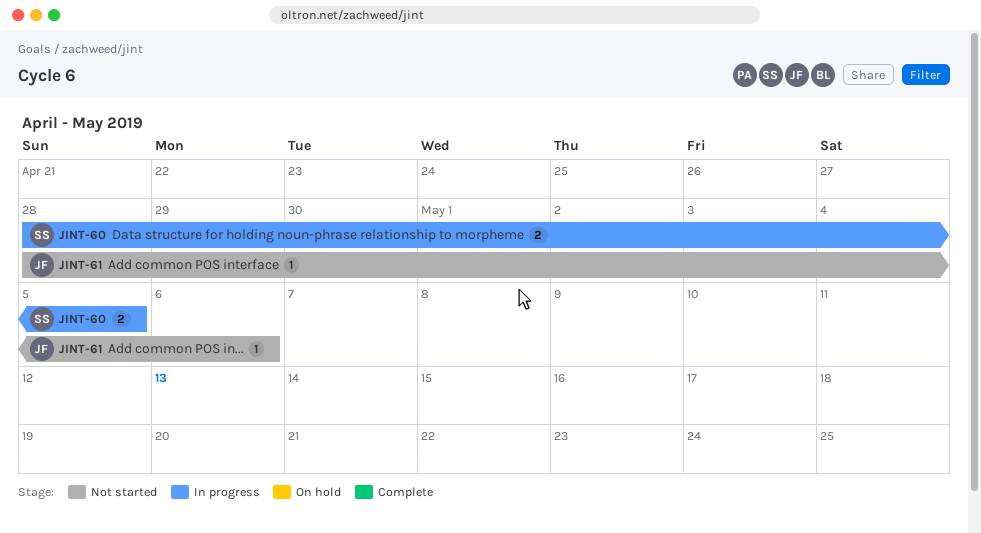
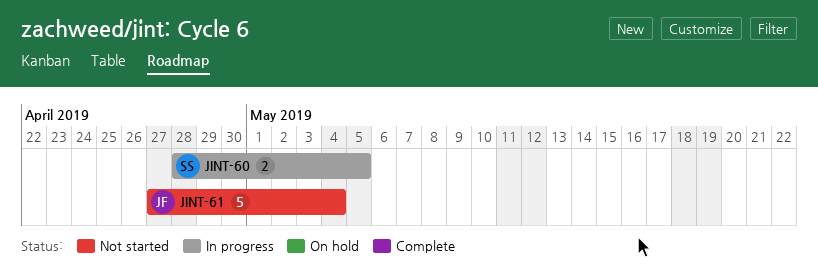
JINT-61, estimate: 1 -> 5
JINT-61, start: Apr 28 -> Apr 27
JINT-61, due: May 6 -> May 4

